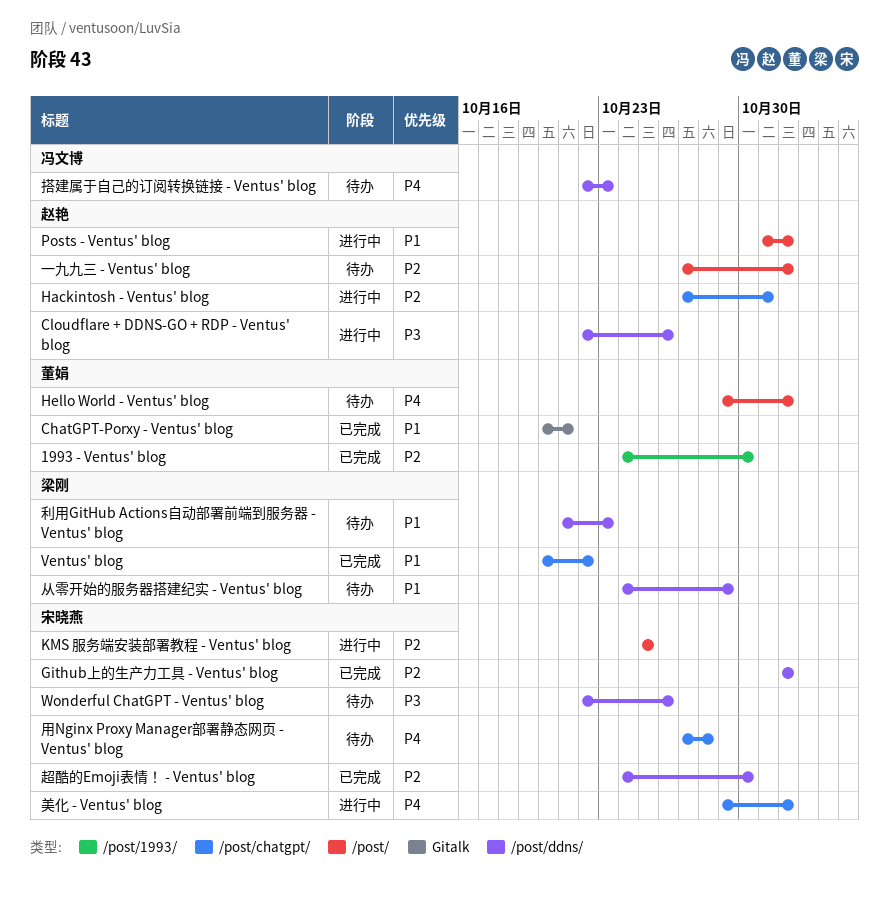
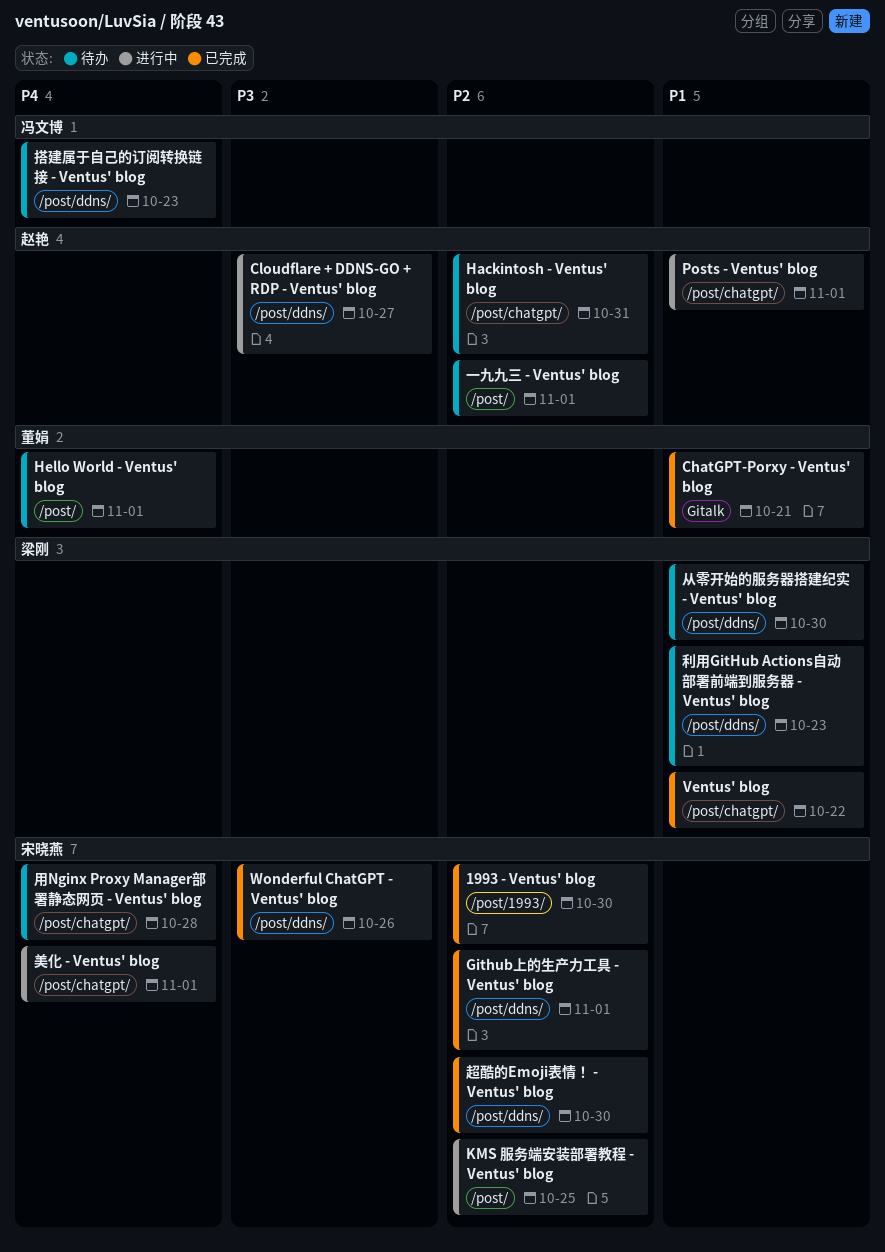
1993 - Ventus' blog, owner: 董娟 -> 宋晓燕
Cloudflare + DDNS-GO + RDP - Ventus' blog, due: Oct 26 -> Oct 27
Hackintosh - Ventus' blog, status: 进行中 -> 待办
Posts - Ventus' blog, label: /post/ -> /post/chatgpt/
Wonderful ChatGPT - Ventus' blog, status: 待办 -> 已完成
从零开始的服务器搭建纪实 - Ventus' blog, due: Oct 29 -> Oct 30

